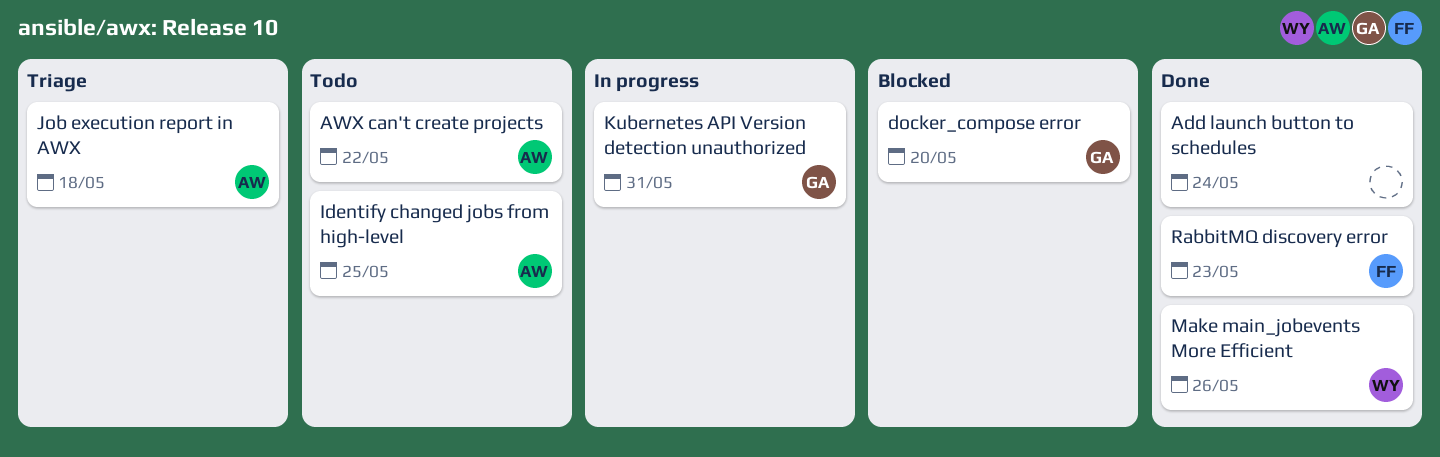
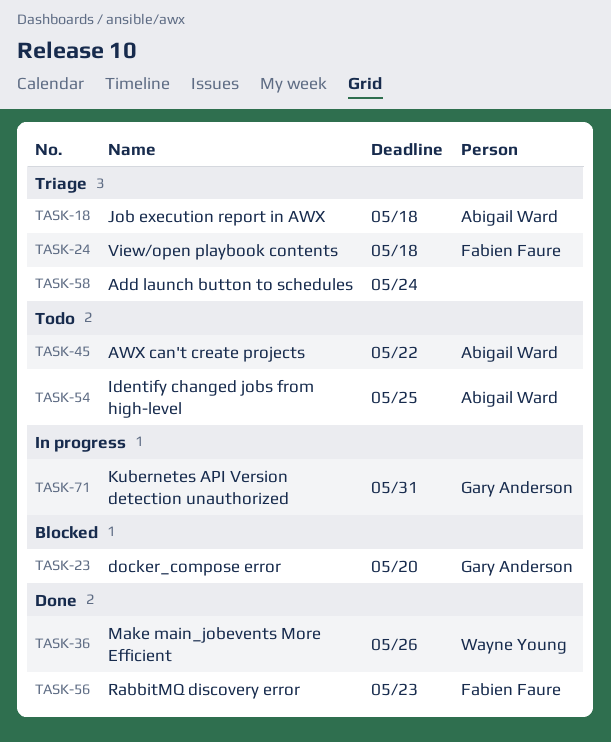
Add launch button to schedules, status: Done -> Triage
View/open playbook contents: none -> present

